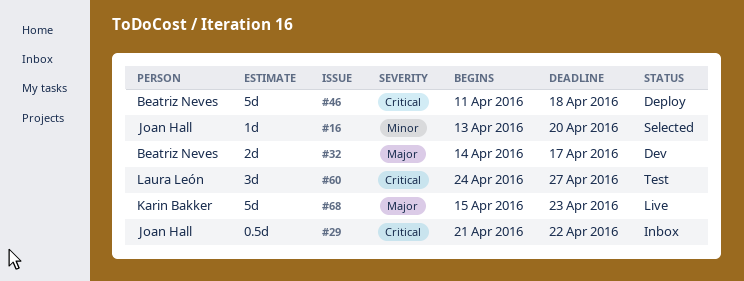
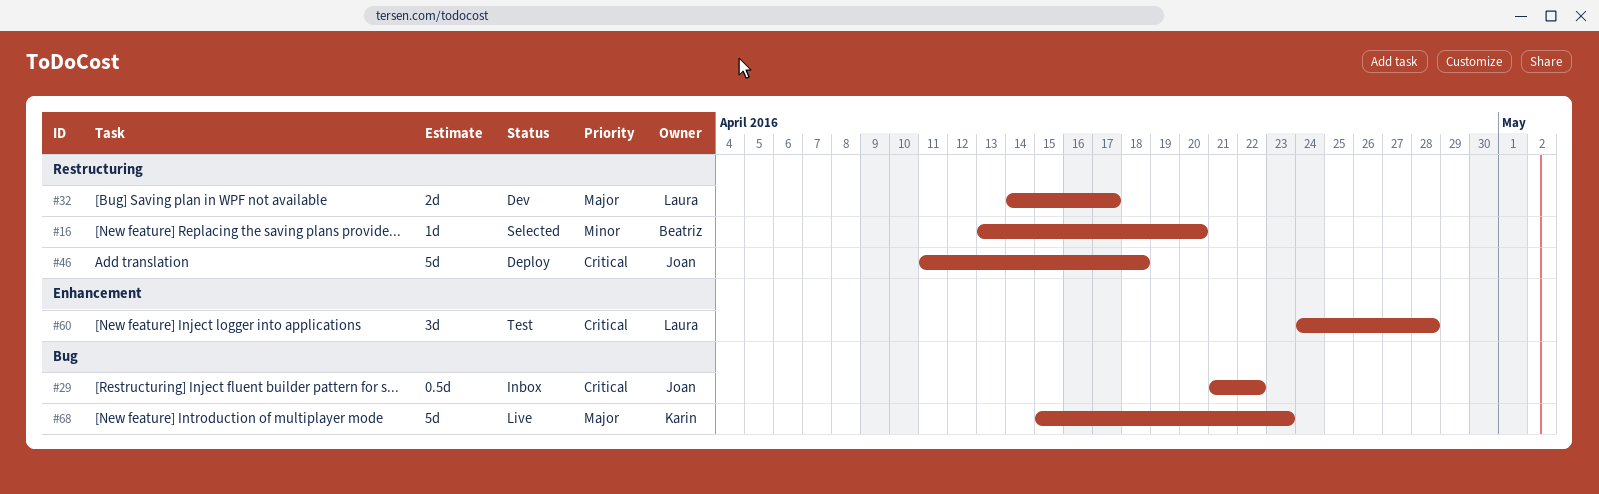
#16, owner: Joan Hall -> Beatriz Neves
#32, owner: Beatriz Neves -> Laura León
#46, owner: Beatriz Neves -> Joan Hall
#60, due: Apr 27 -> Apr 28

